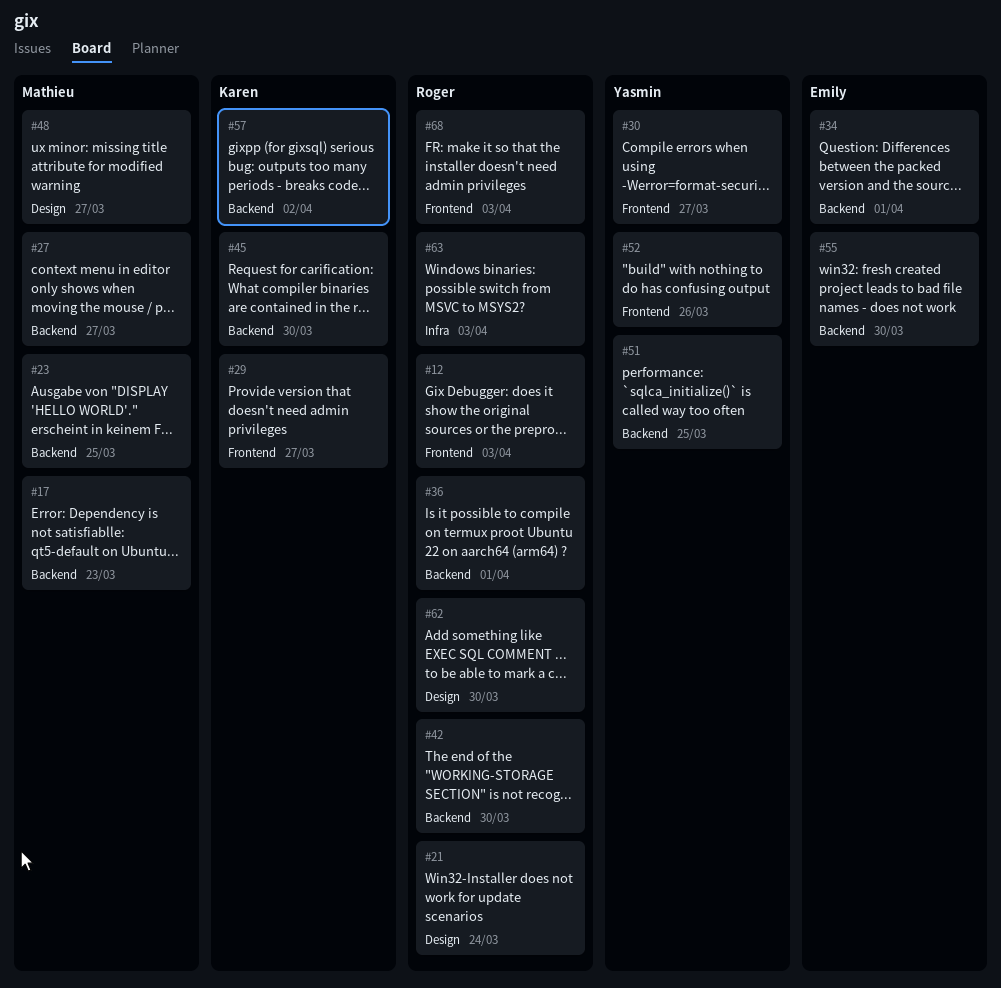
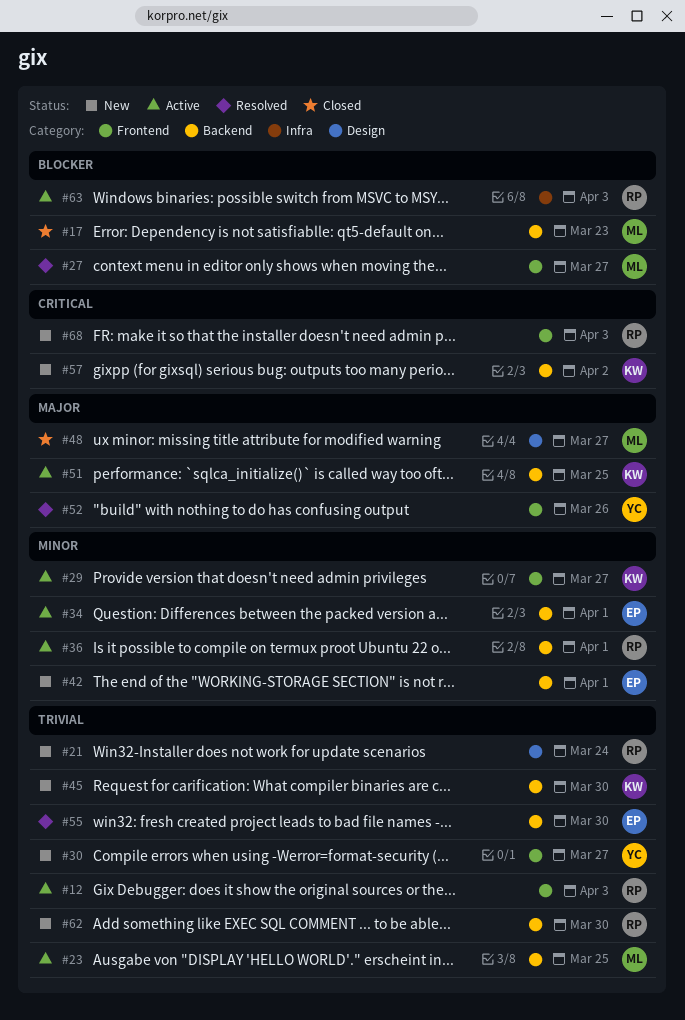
#27, label: Backend -> Frontend
#42, owner: Roger -> Emily
#42, due: Mar 30 -> Apr 1
#51, owner: Yasmin -> Karen
#62, label: Design -> Backend

